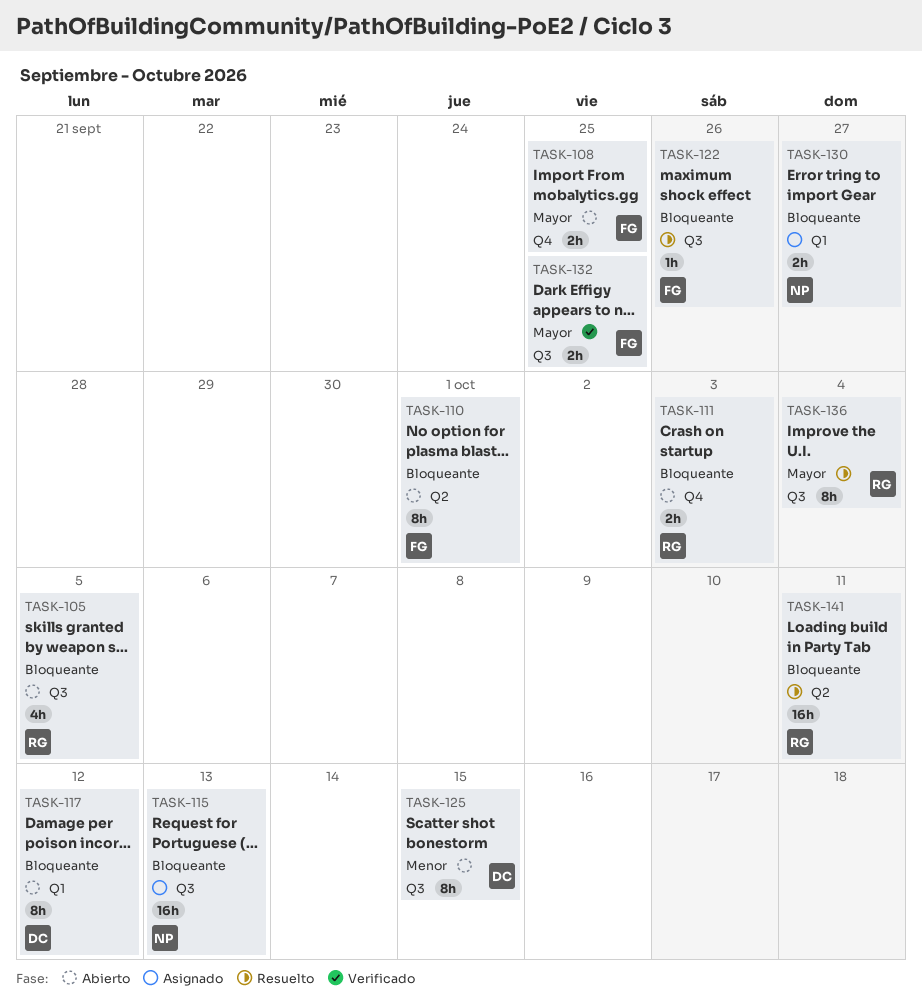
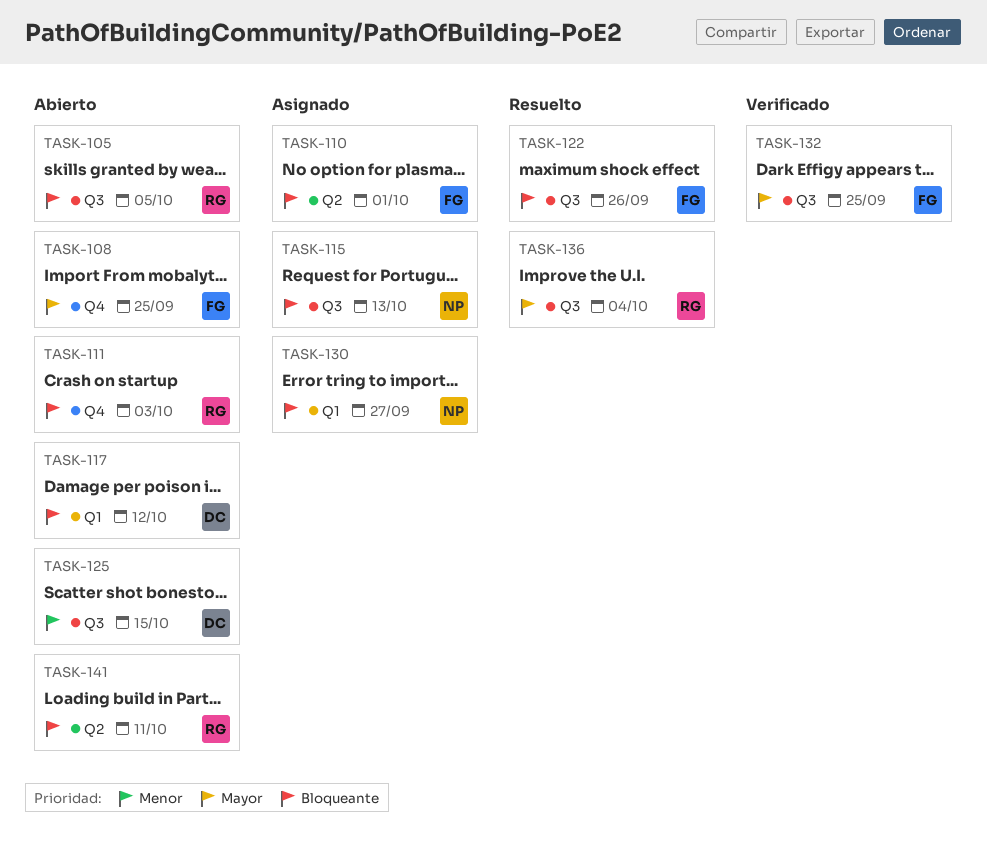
TASK-110, status: Abierto -> Asignado
TASK-141, status: Resuelto -> Abierto

